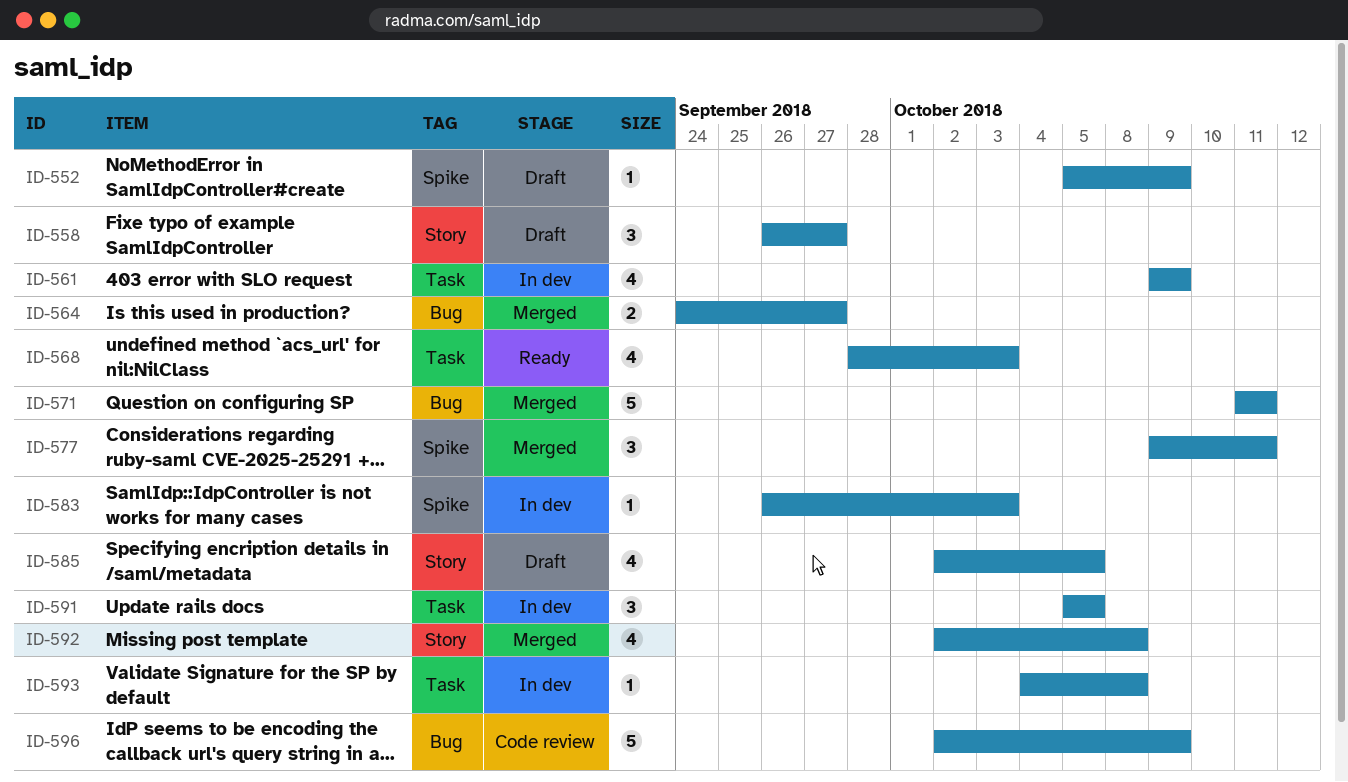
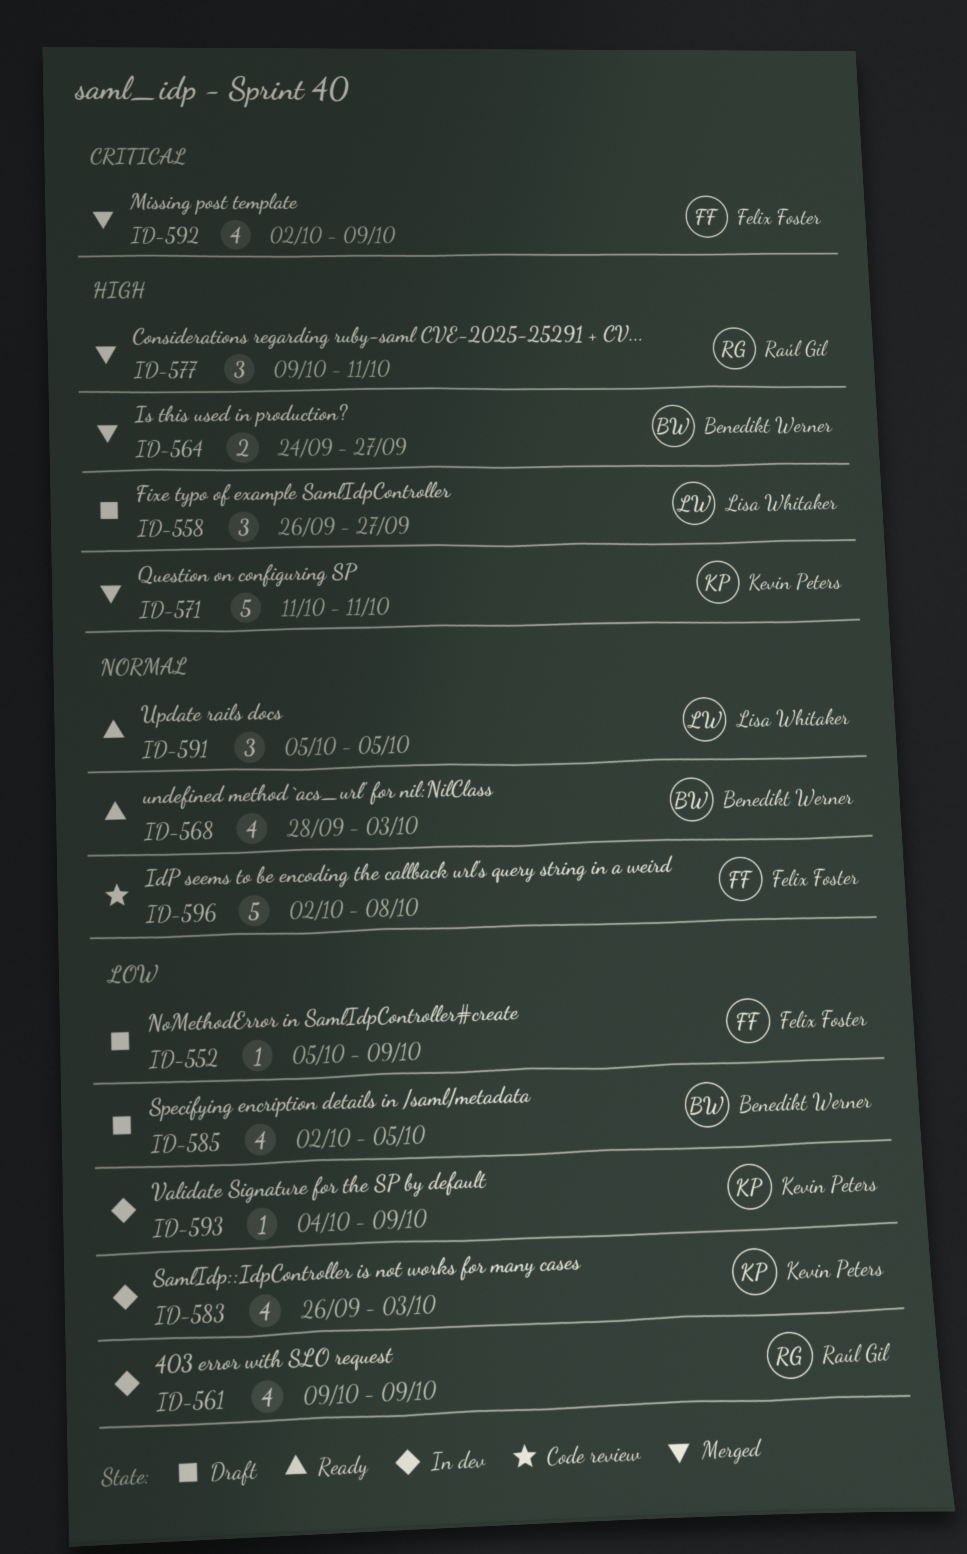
ID-583, estimate: 1 -> 4
ID-591, status: In dev -> Ready
ID-592, due: Oct 8 -> Oct 9
ID-593, due: Oct 8 -> Oct 9
ID-596, due: Oct 9 -> Oct 8

